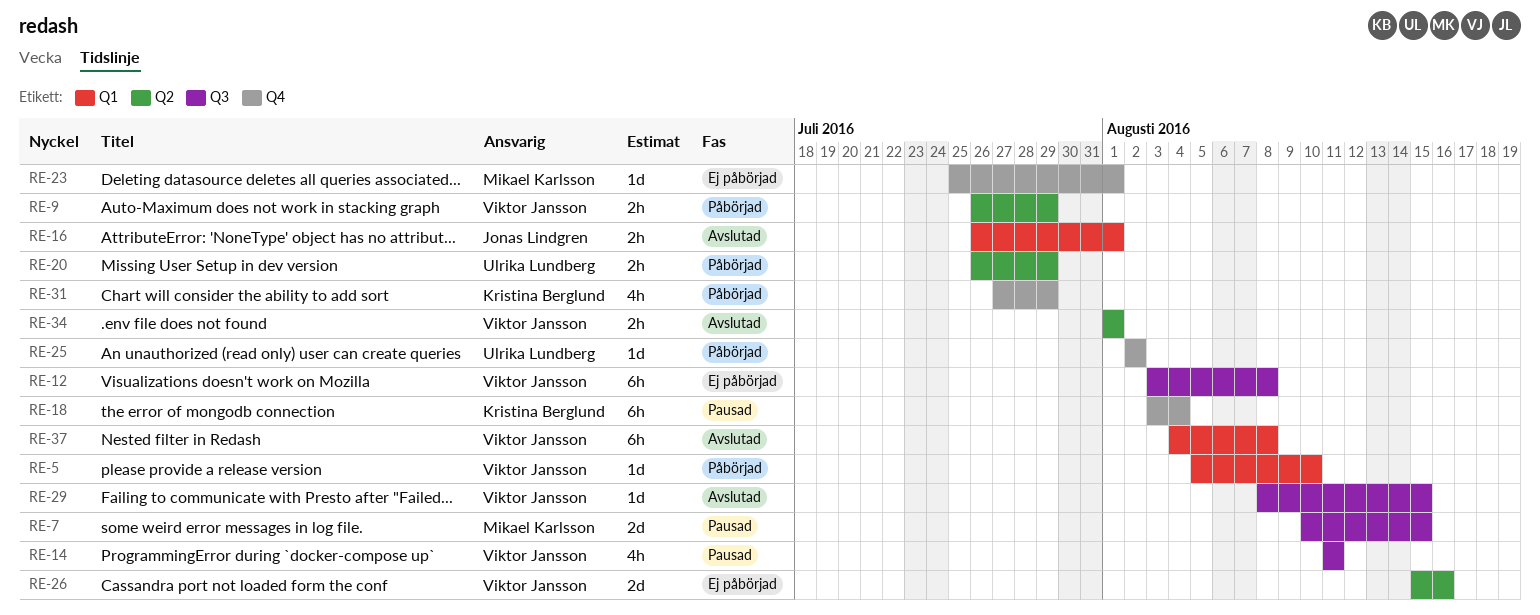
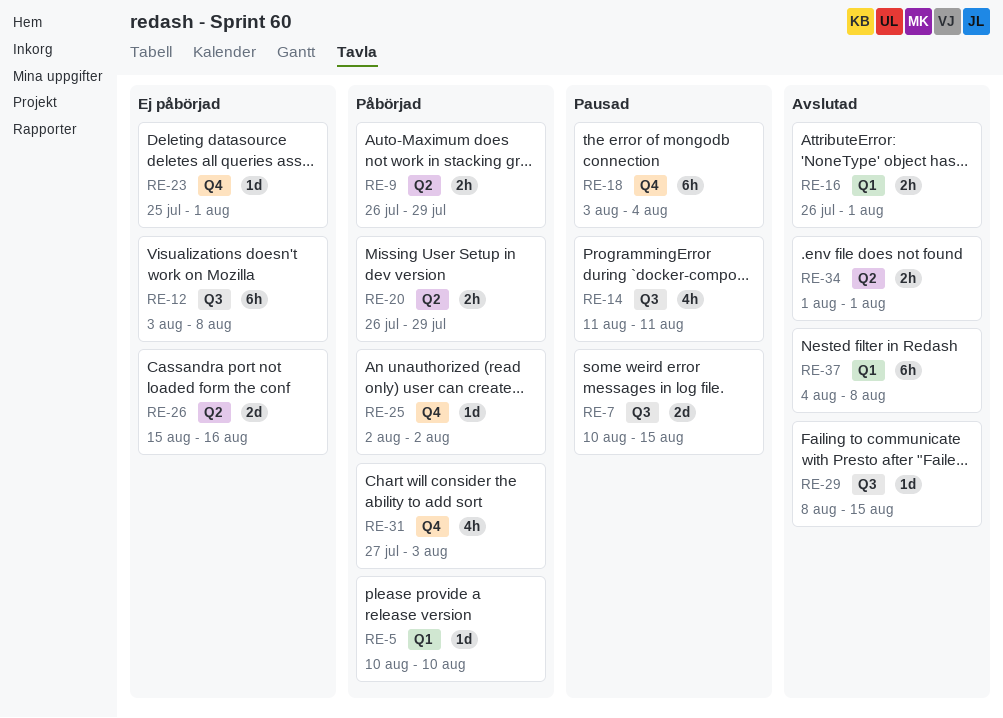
RE-5, start: Aug 5 -> Aug 10
RE-31, due: Jul 29 -> Aug 3

